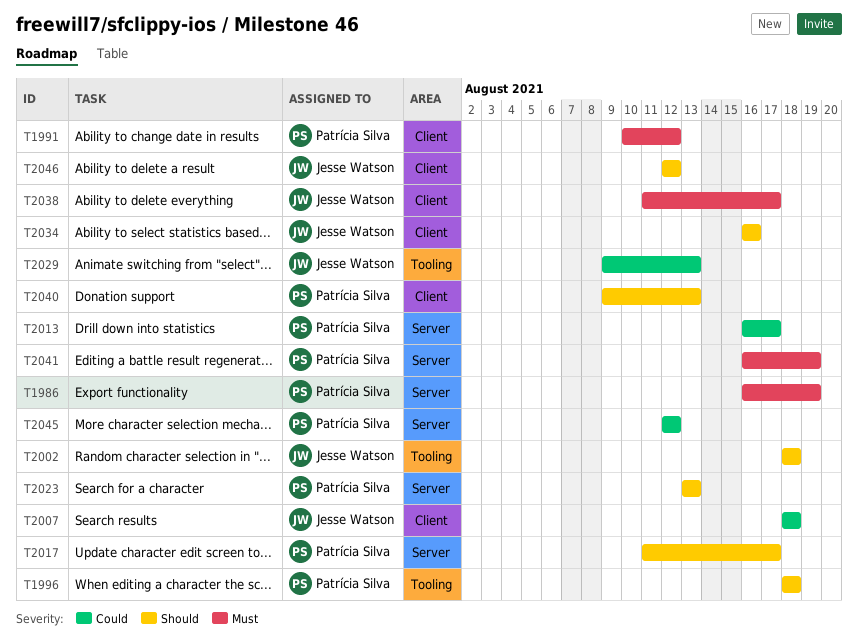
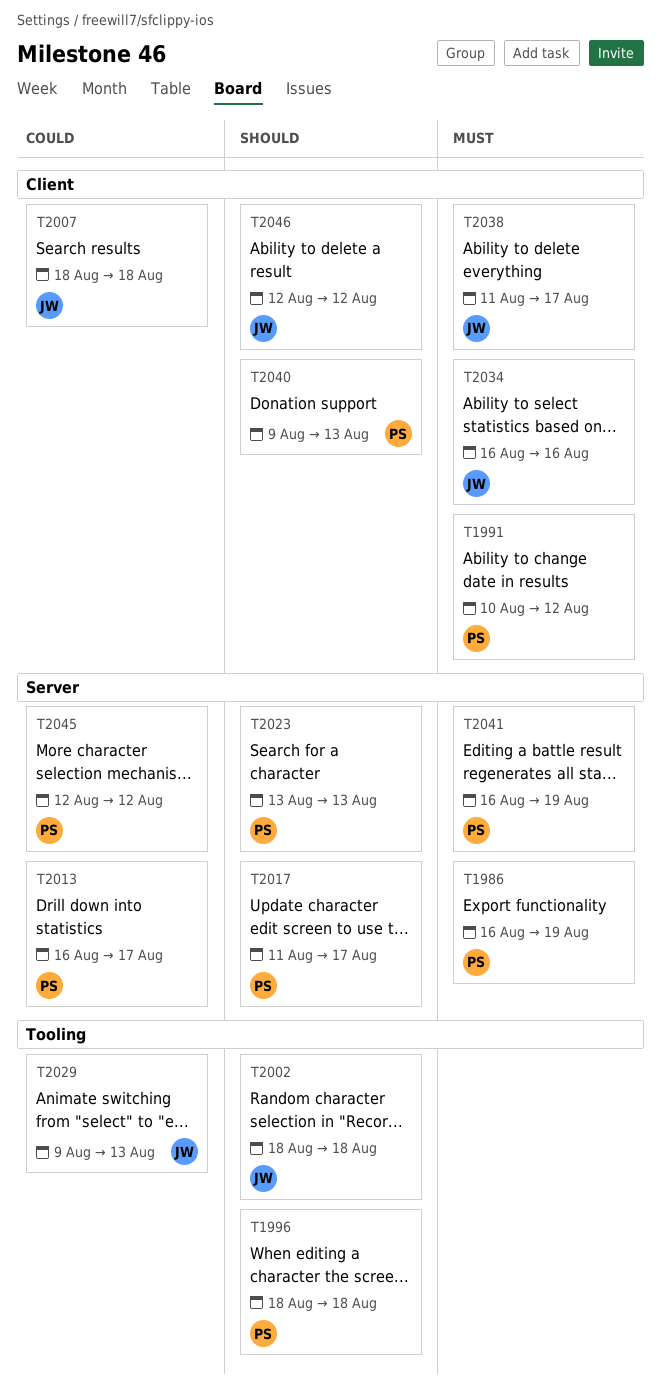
T2034, priority: Should -> Must

